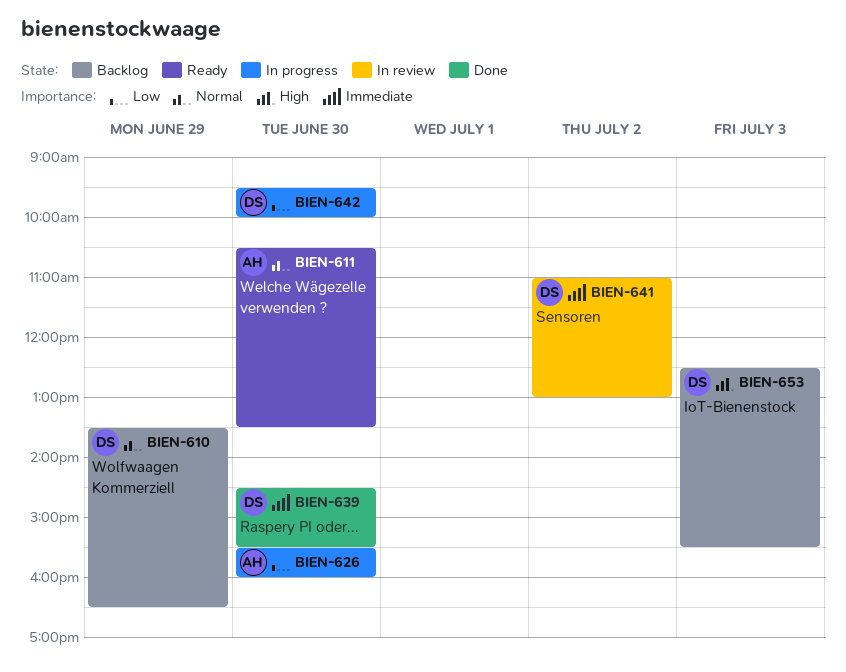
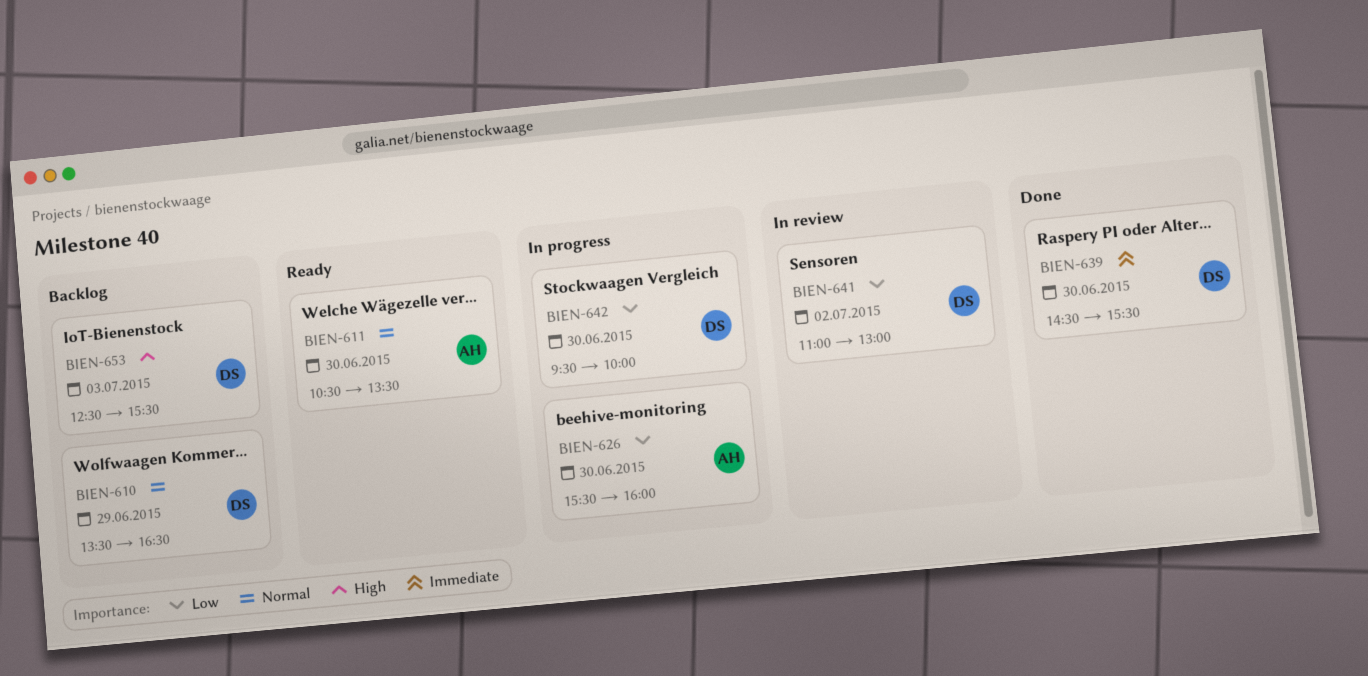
BIEN-641, priority: Immediate -> Low

